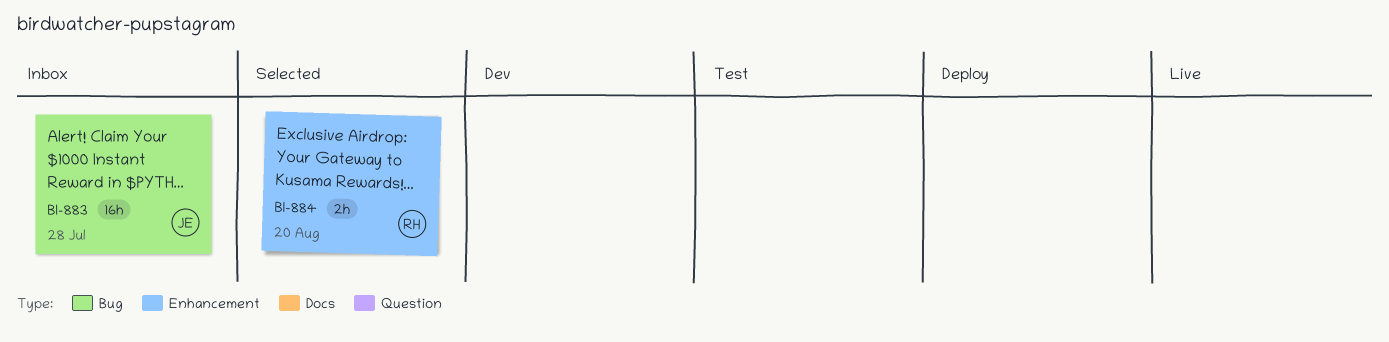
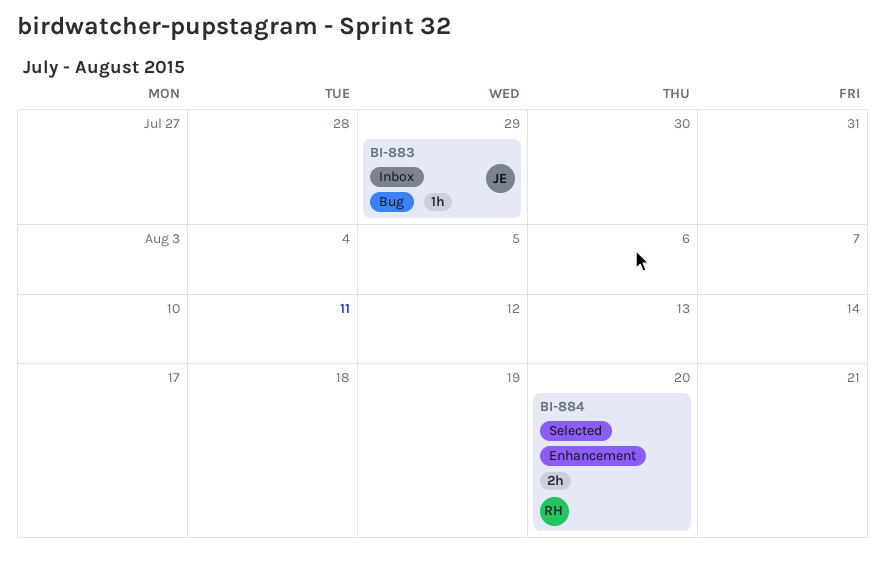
BI-883, estimate: 16h -> 1h
BI-883, due: Jul 28 -> Jul 29

